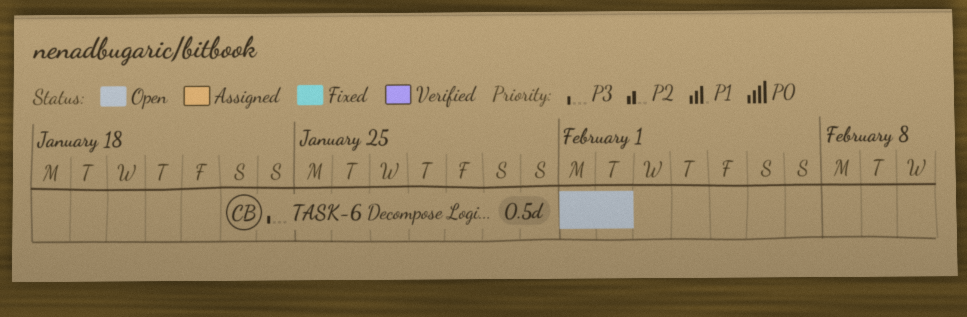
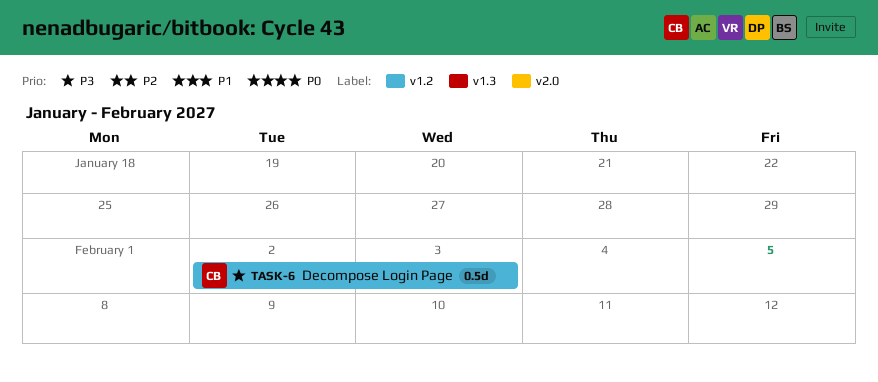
TASK-6, start: Feb 1 -> Feb 2
TASK-6, due: Feb 2 -> Feb 3

